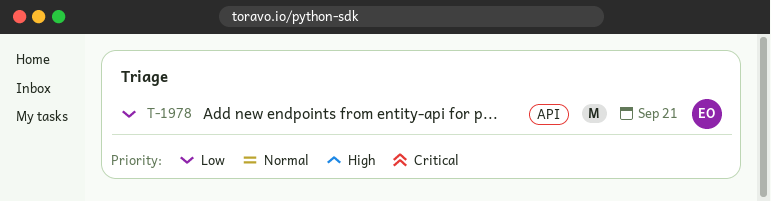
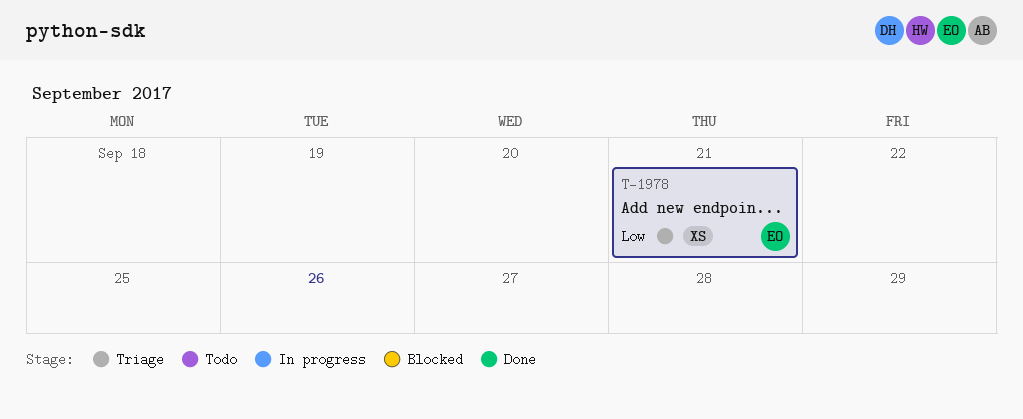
T-1978, estimate: M -> XS

